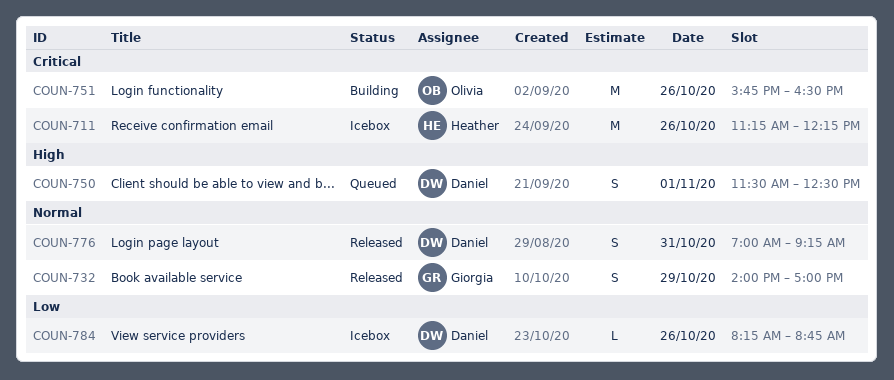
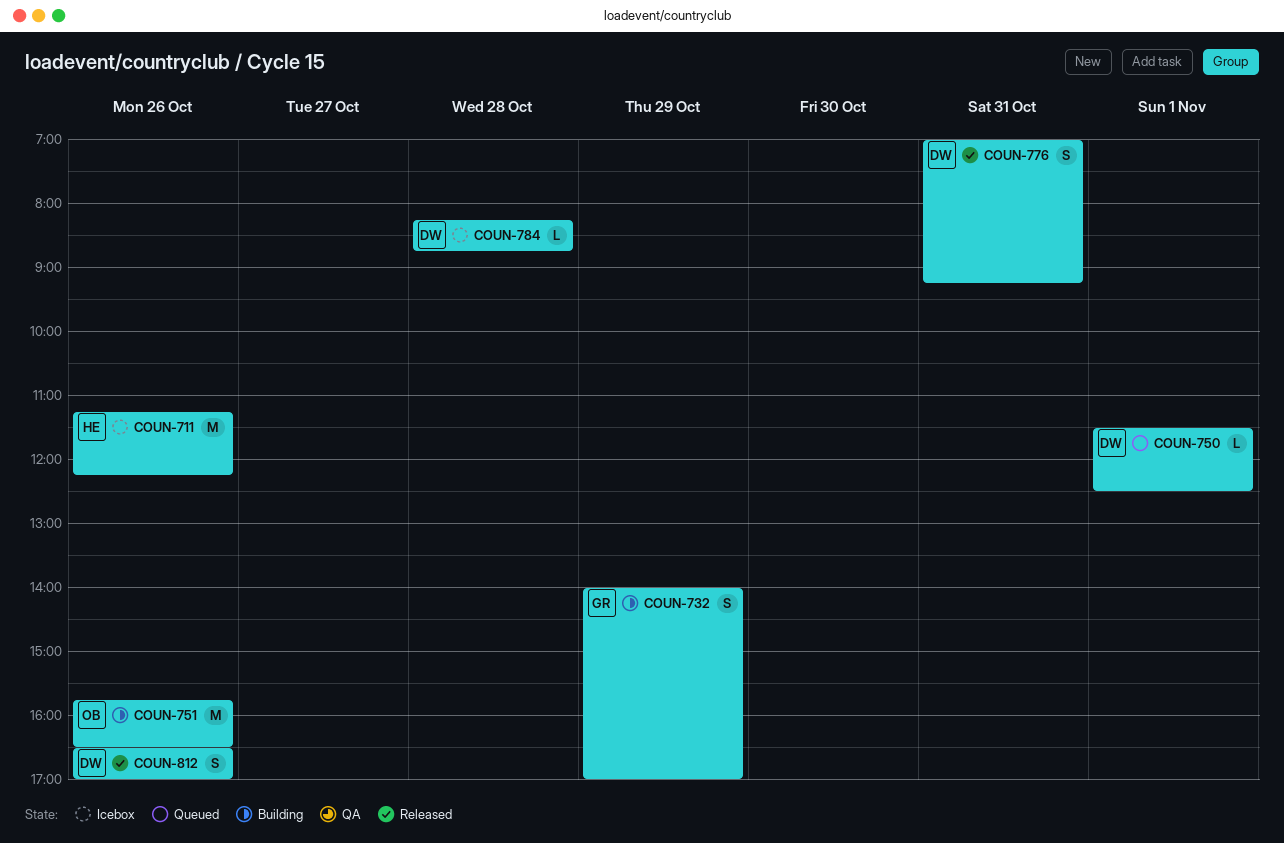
COUN-732, status: Released -> Building
COUN-750, estimate: S -> L
COUN-784, day: Oct 26 -> Oct 28
COUN-812: none -> present

